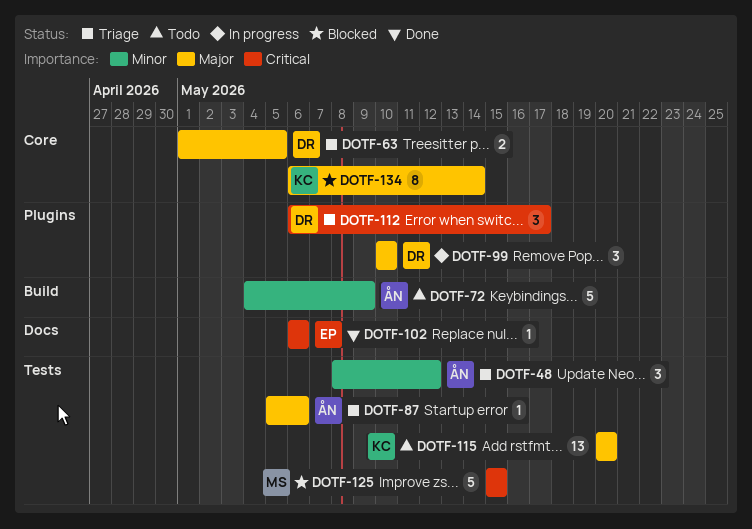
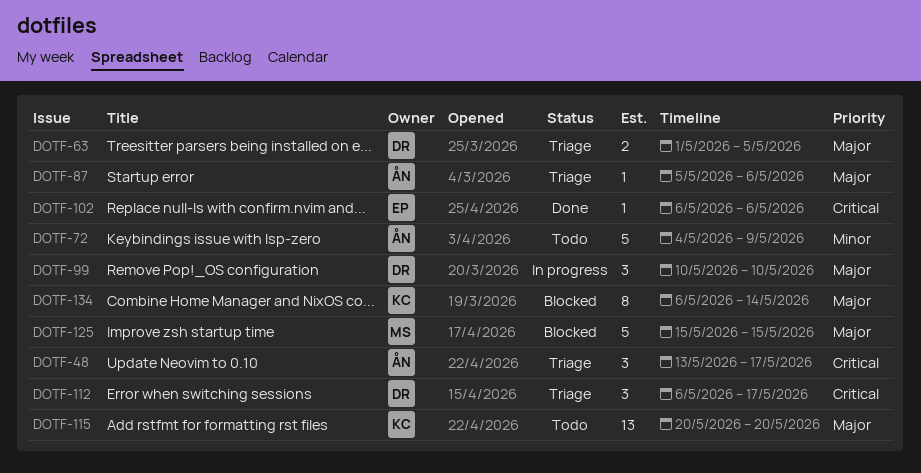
DOTF-48, priority: Minor -> Critical
DOTF-48, start: May 8 -> May 13
DOTF-48, due: May 12 -> May 17
DOTF-125, priority: Critical -> Major

